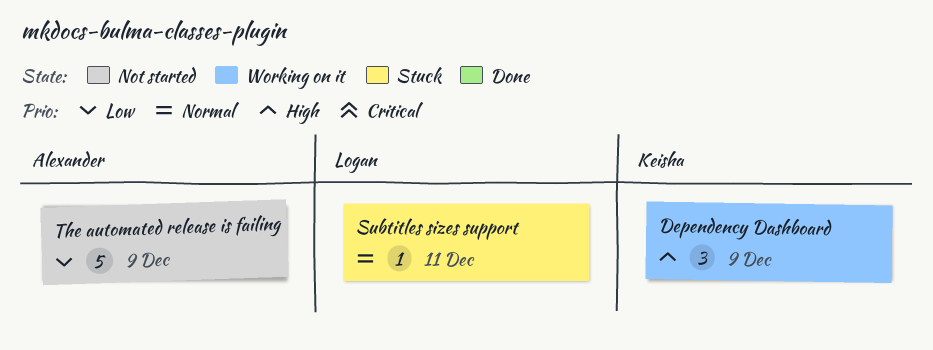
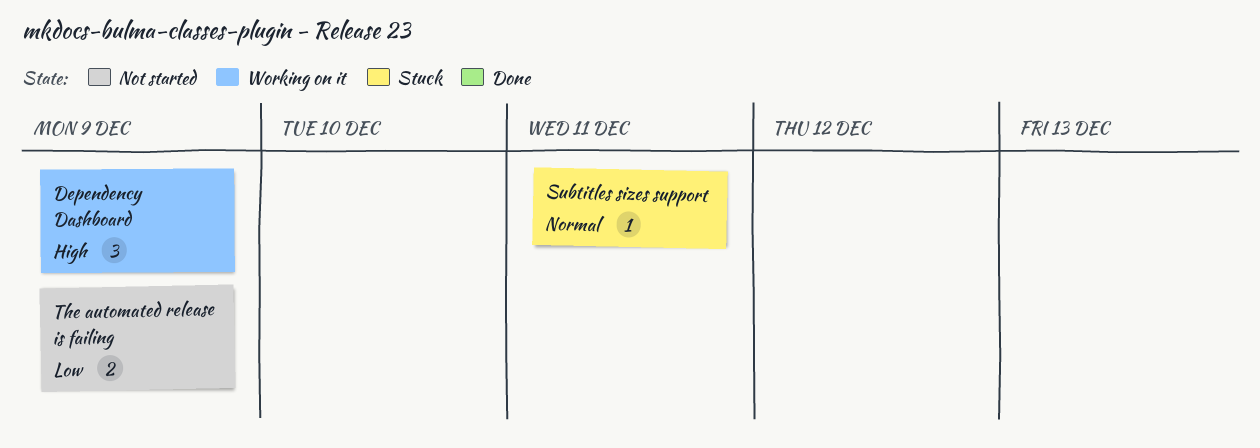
The automated release is failing, estimate: 5 -> 2

